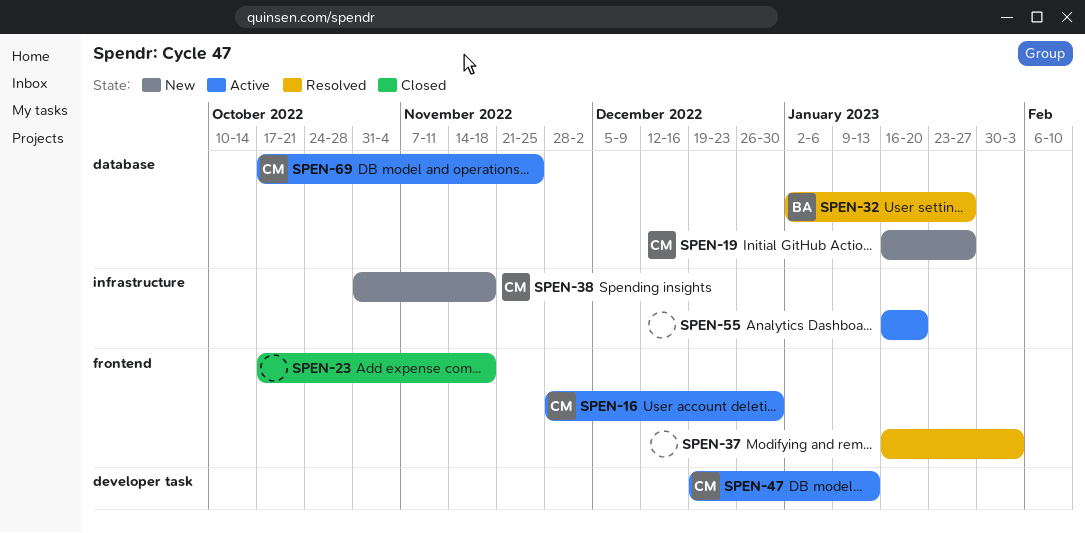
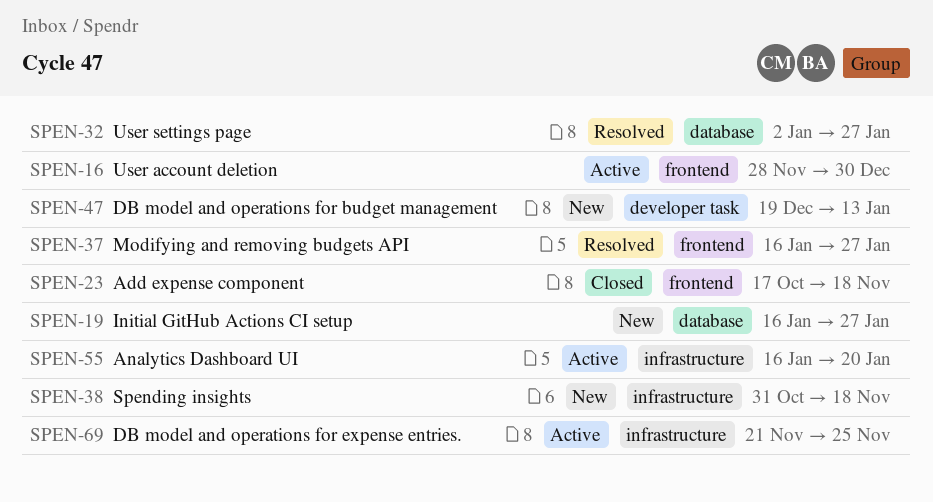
SPEN-37, due: Feb 3 -> Jan 27
SPEN-47, status: Active -> New
SPEN-69, label: database -> infrastructure
SPEN-69, start: Oct 17 -> Nov 21

